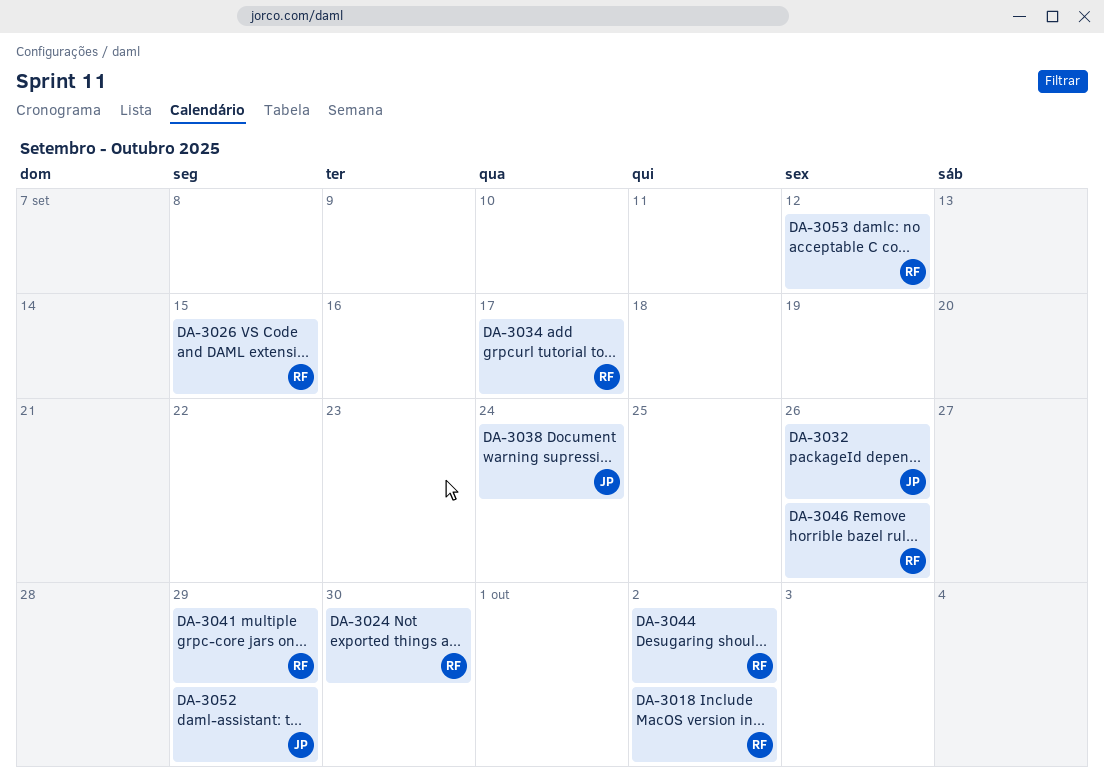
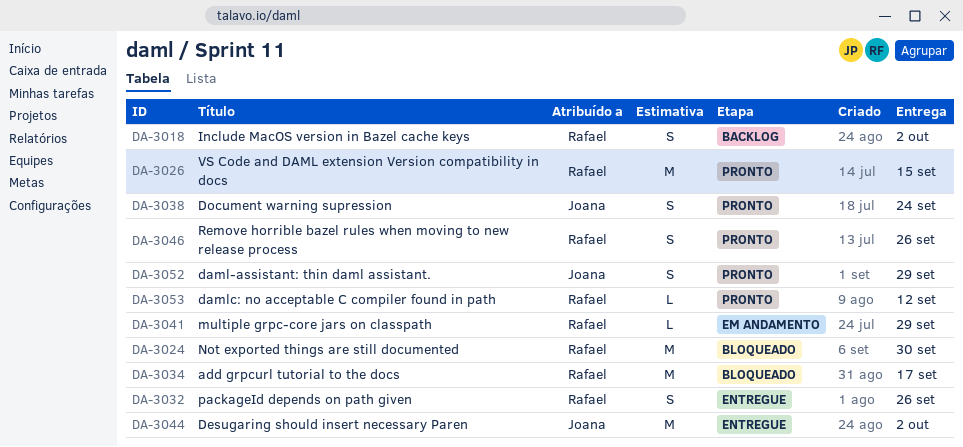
DA-3032, owner: Joana -> Rafael
DA-3044, owner: Rafael -> Joana

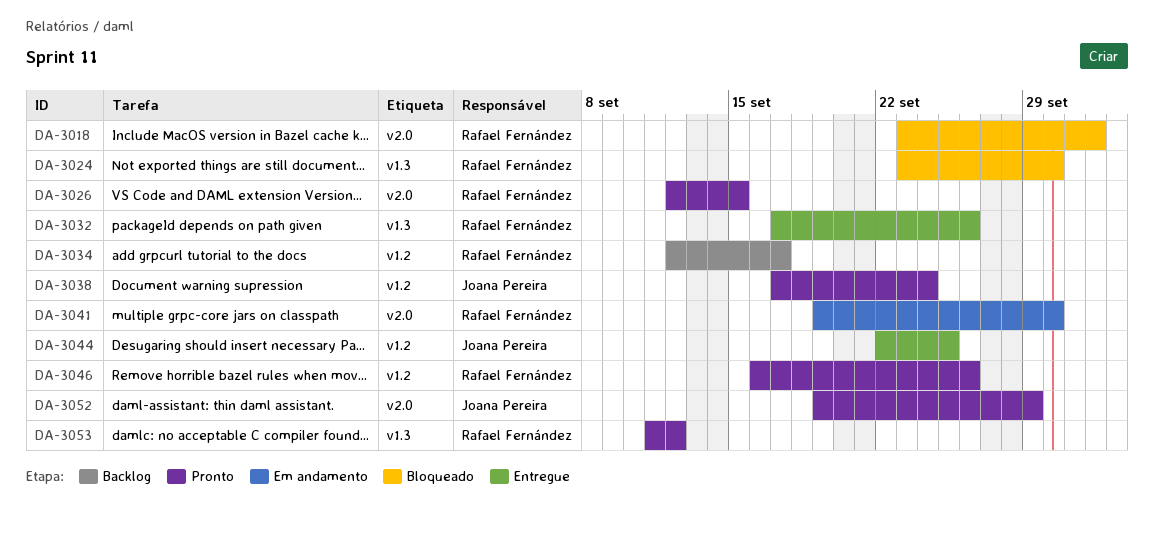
DA-3018, status: Backlog -> Bloqueado
DA-3034, status: Bloqueado -> Backlog
DA-3041, due: Sep 29 -> Sep 30
DA-3044, due: Oct 2 -> Sep 25

